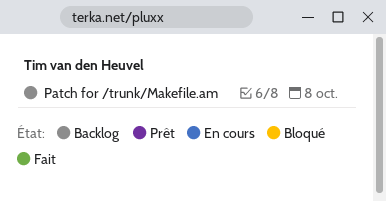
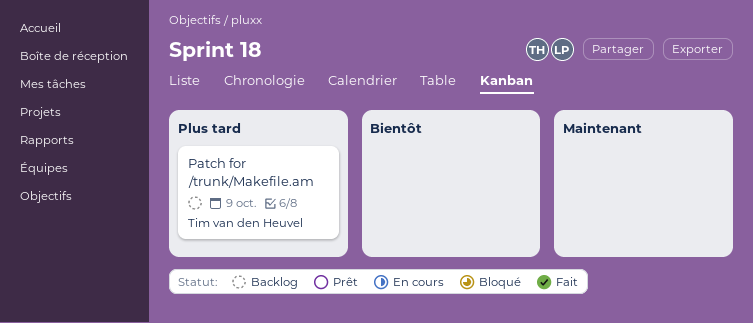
Patch for /trunk/Makefile.am, due: Oct 8 -> Oct 9

